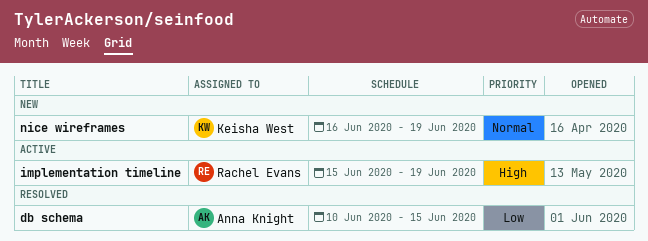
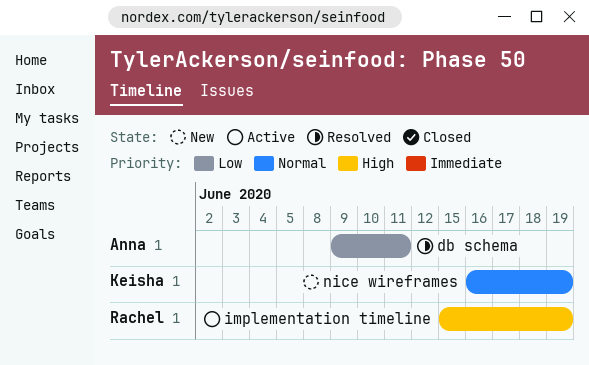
db schema, start: Jun 10 -> Jun 9
db schema, due: Jun 15 -> Jun 11

